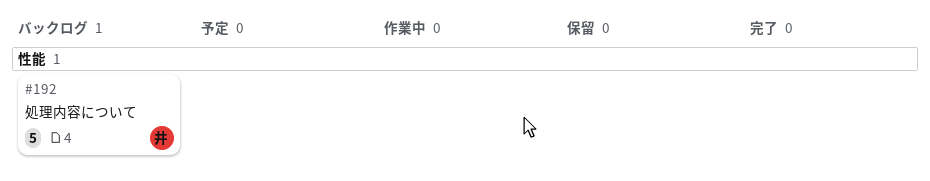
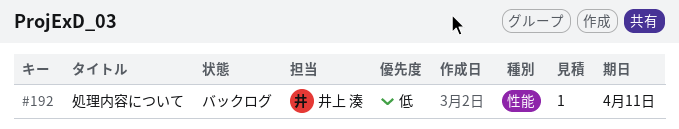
#192, estimate: 5 -> 1

